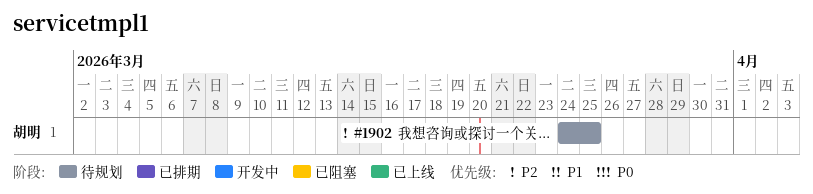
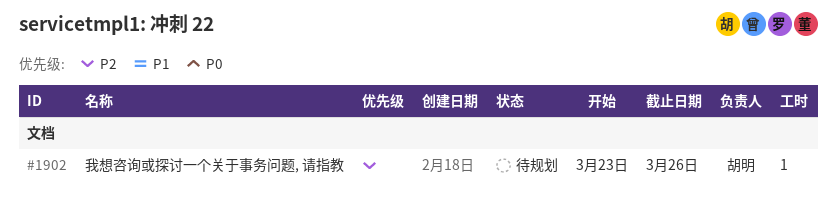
#1902, start: Mar 24 -> Mar 23
#1902, due: Mar 25 -> Mar 26

